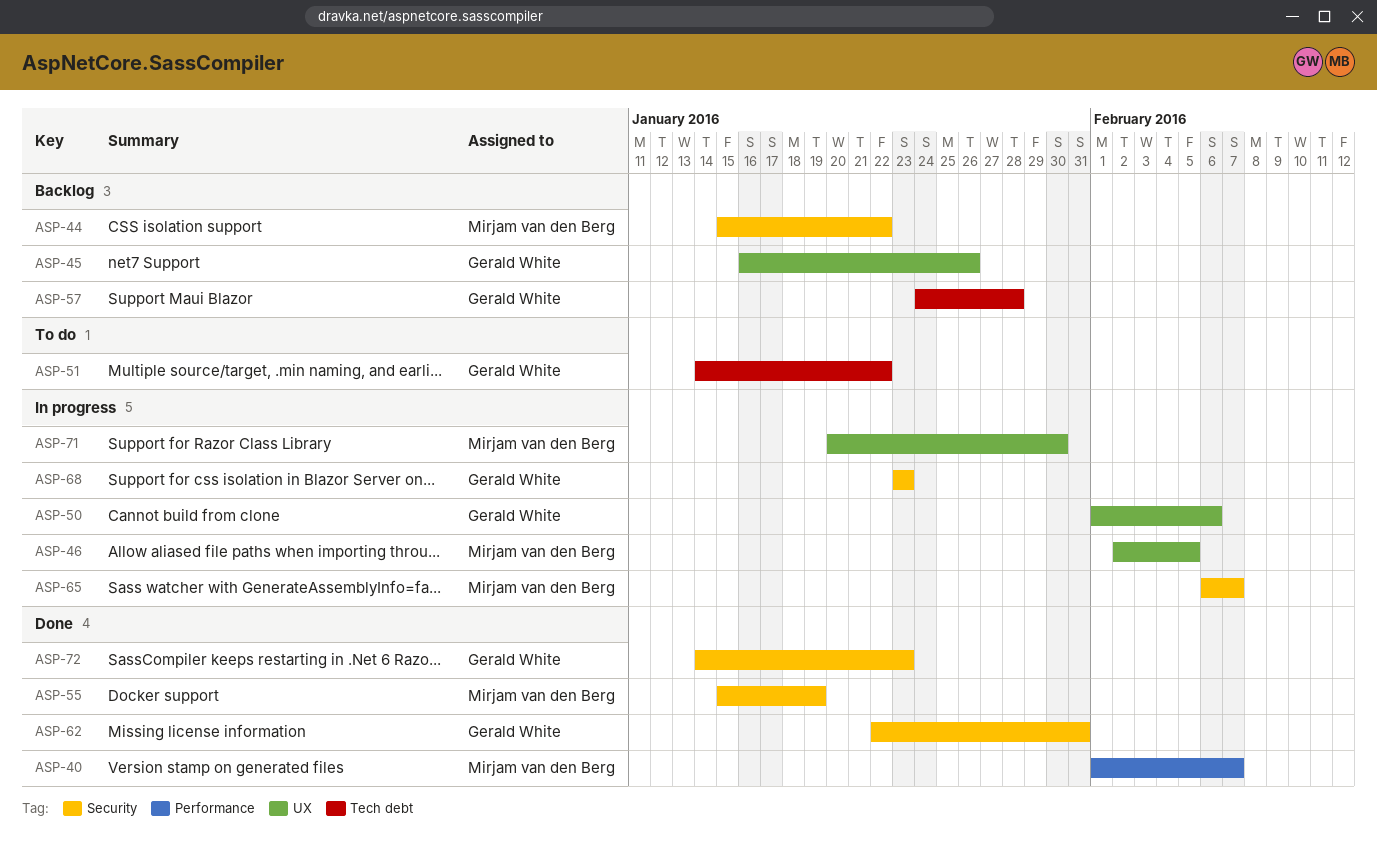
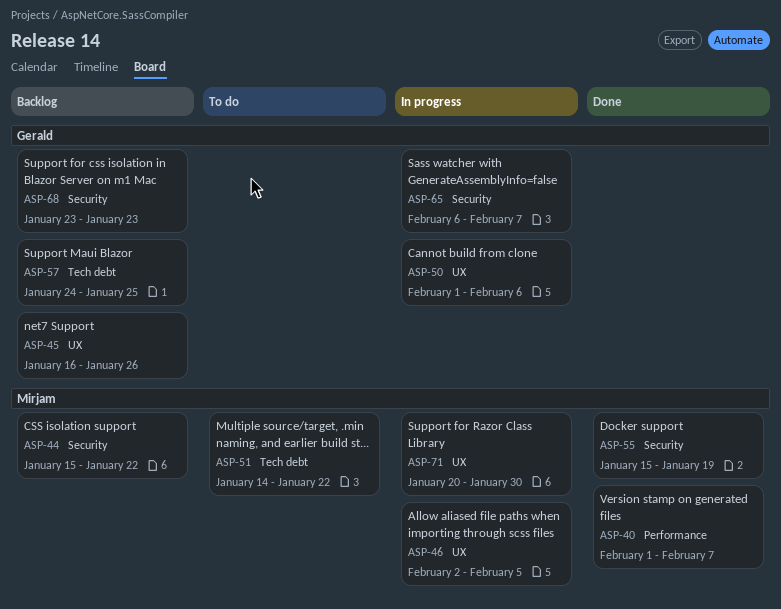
ASP-51, owner: Gerald White -> Mirjam van den Berg
ASP-57, due: Jan 28 -> Jan 25
ASP-62: present -> none
ASP-65, owner: Mirjam van den Berg -> Gerald White
ASP-68, status: In progress -> Backlog
ASP-72: present -> none

